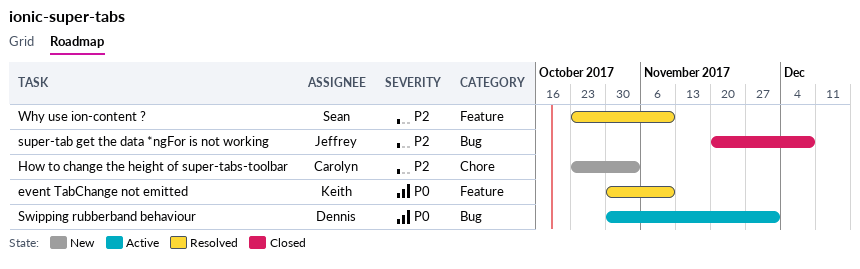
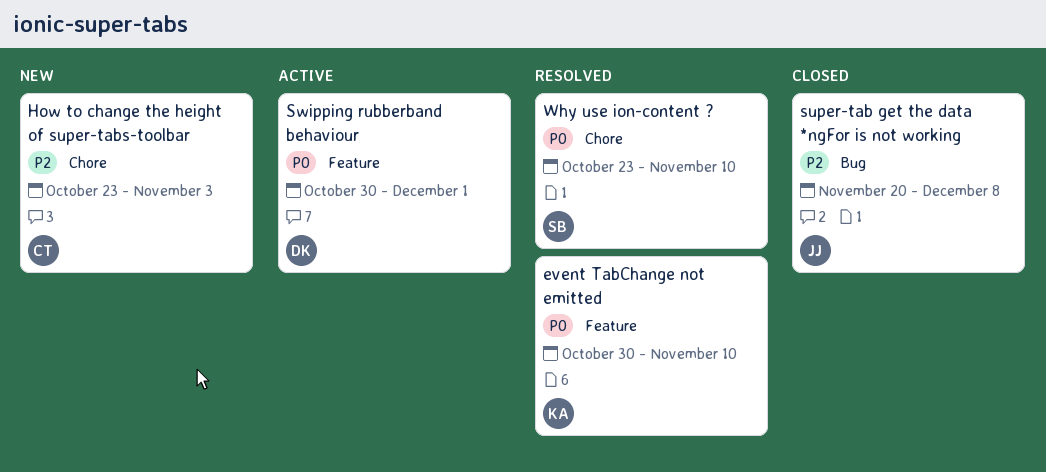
Swipping rubberband behaviour, label: Bug -> Feature
Why use ion-content ?, priority: P2 -> P0
Why use ion-content ?, label: Feature -> Chore

